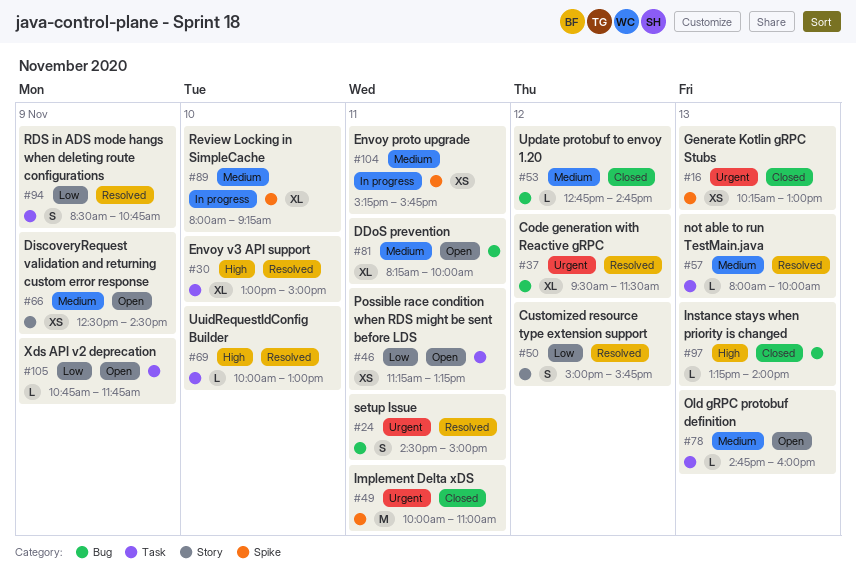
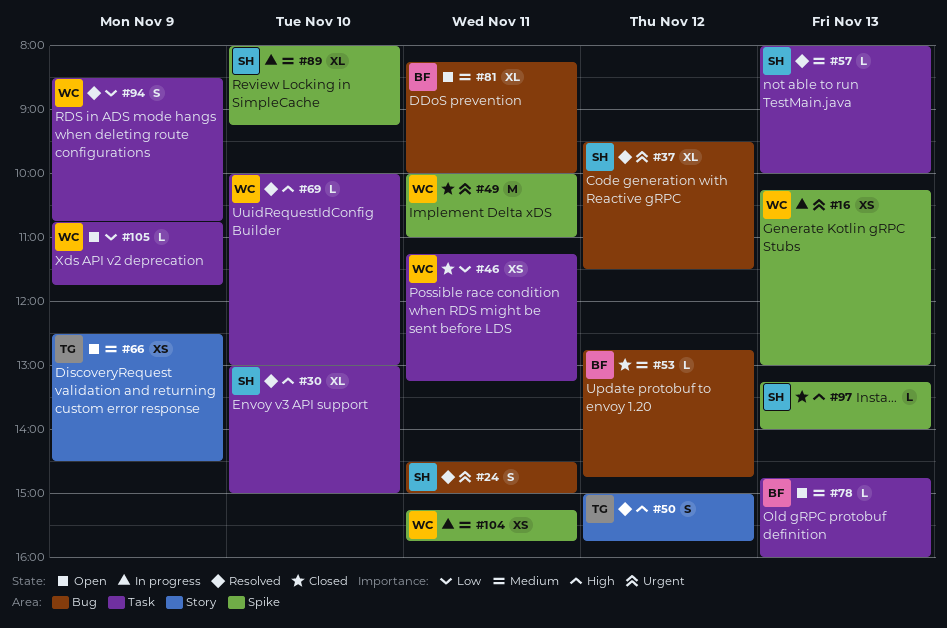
#16, status: Closed -> In progress
#46, status: Open -> Closed
#50, priority: Low -> High
#97, label: Bug -> Spike

